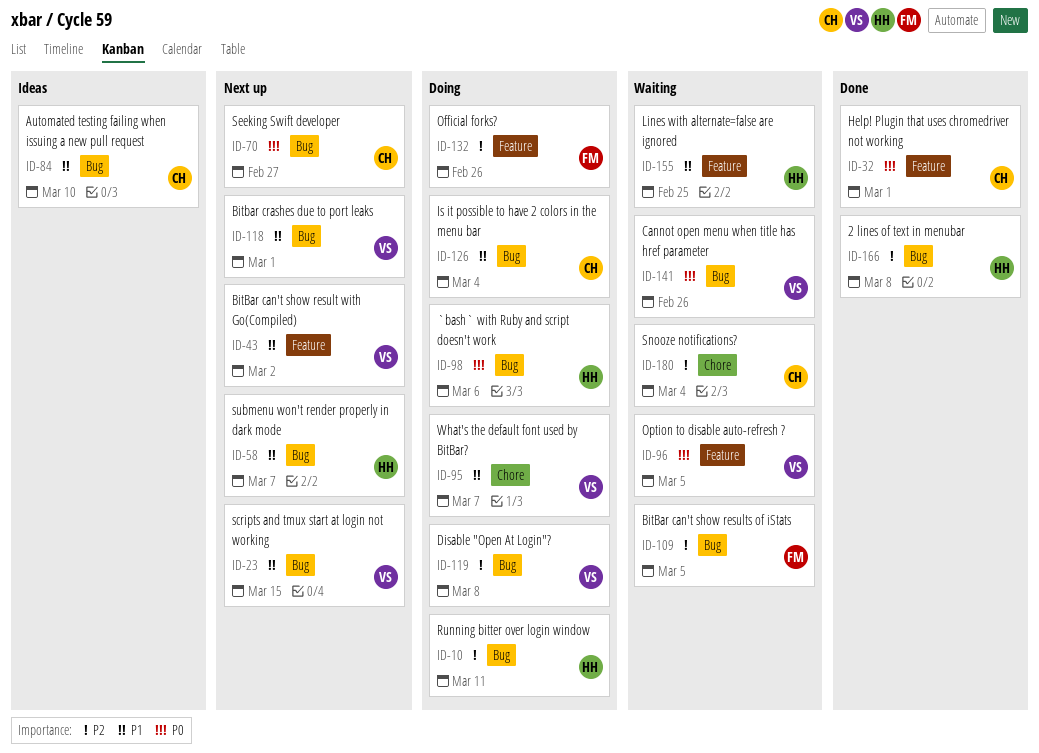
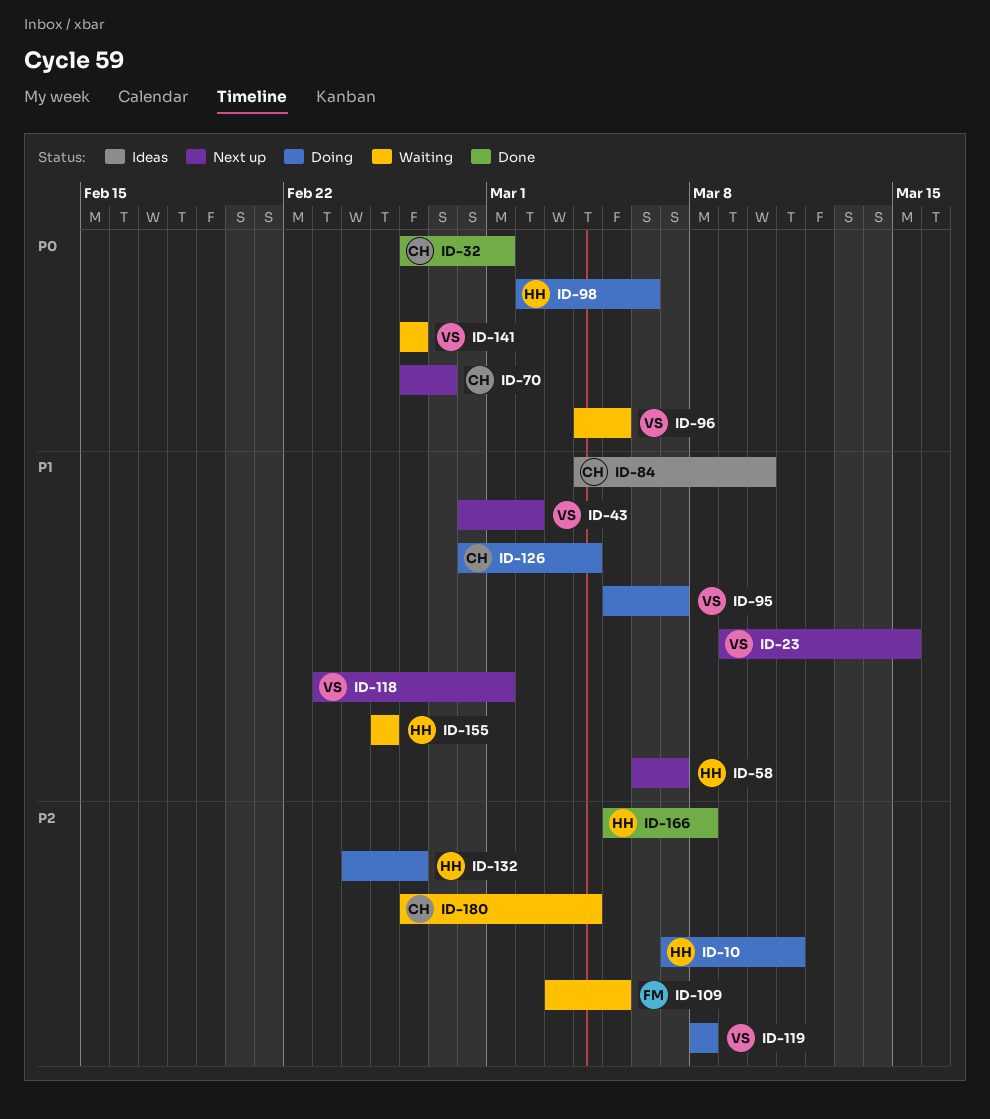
ID-132, owner: FM -> HH

